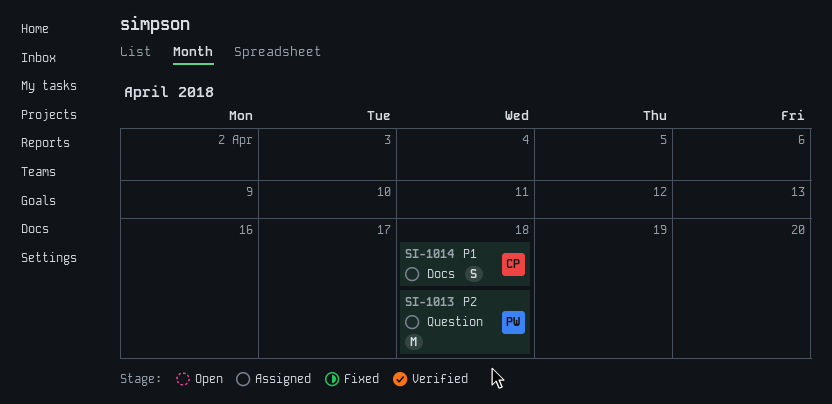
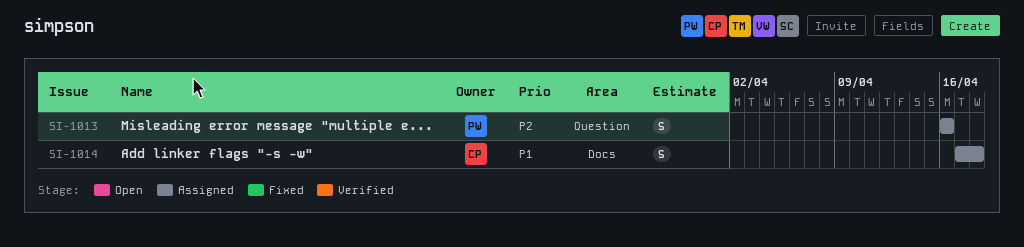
SI-1013, estimate: M -> S
SI-1013, due: Apr 18 -> Apr 16

